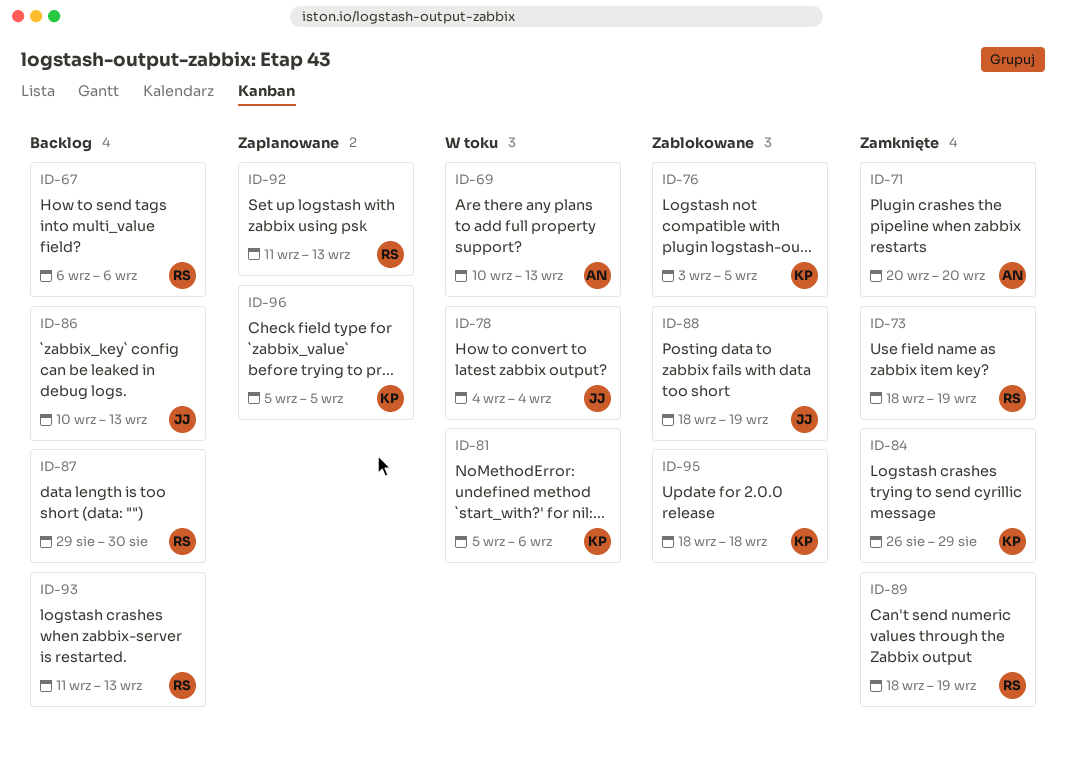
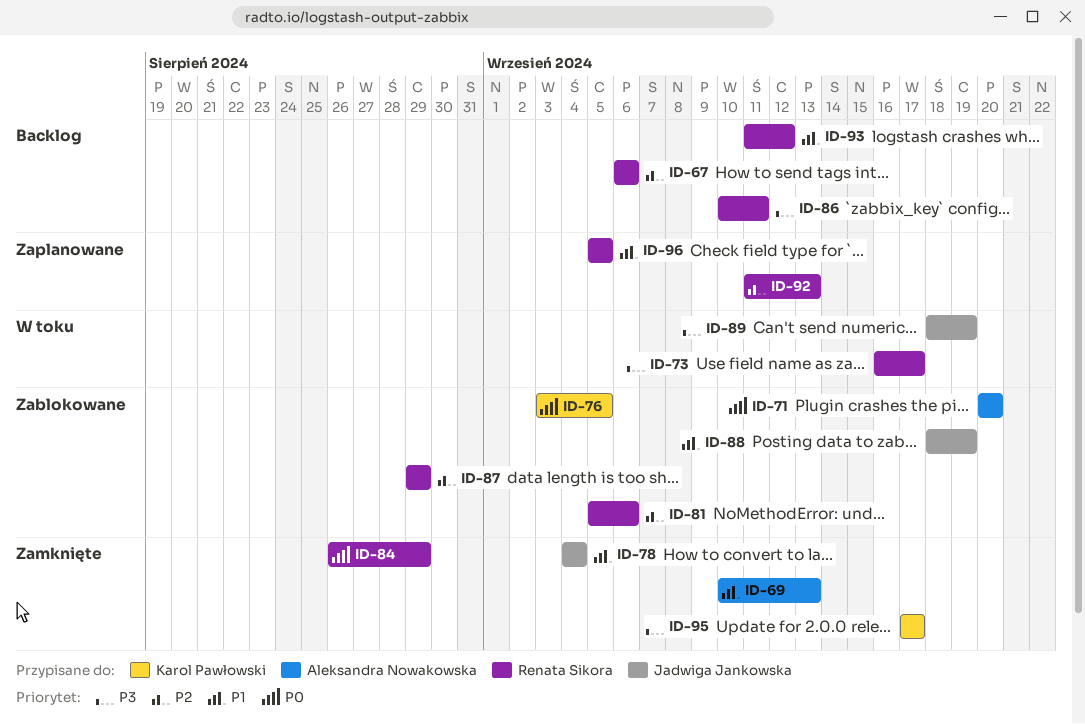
ID-69, status: W toku -> Zamknięte
ID-71, status: Zamknięte -> Zablokowane
ID-73, status: Zamknięte -> W toku
ID-73, start: Sep 18 -> Sep 16
ID-73, due: Sep 19 -> Sep 17
ID-78, status: W toku -> Zamknięte
ID-81, status: W toku -> Zablokowane
ID-81, owner: Karol Pawłowski -> Renata Sikora
ID-84, owner: Karol Pawłowski -> Renata Sikora
ID-86, owner: Jadwiga Jankowska -> Renata Sikora
ID-86, due: Sep 13 -> Sep 11
ID-87, status: Backlog -> Zablokowane
ID-87, due: Aug 30 -> Aug 29
ID-89, status: Zamknięte -> W toku
ID-89, owner: Renata Sikora -> Jadwiga Jankowska
ID-93, due: Sep 13 -> Sep 12
ID-95, status: Zablokowane -> Zamknięte
ID-95, start: Sep 18 -> Sep 17
ID-95, due: Sep 18 -> Sep 17
ID-96, owner: Karol Pawłowski -> Renata Sikora

